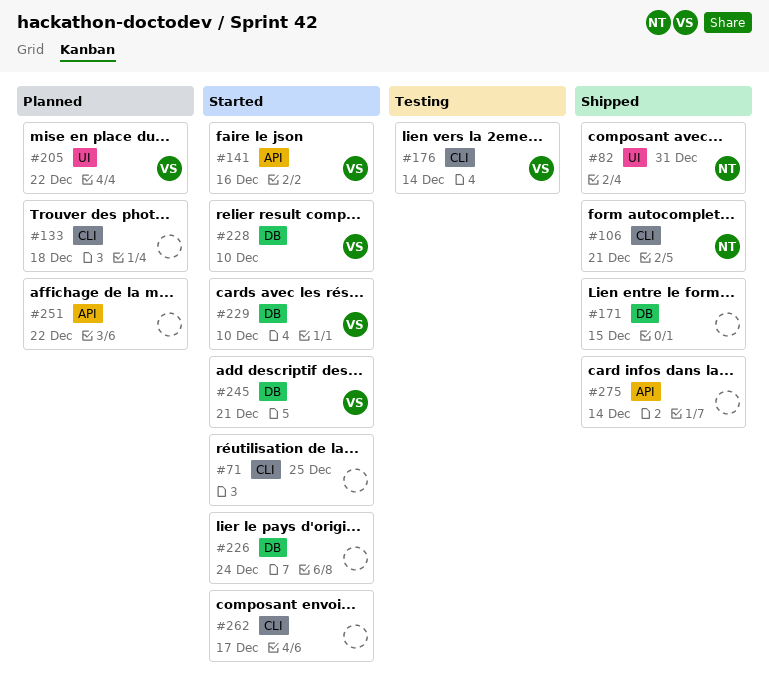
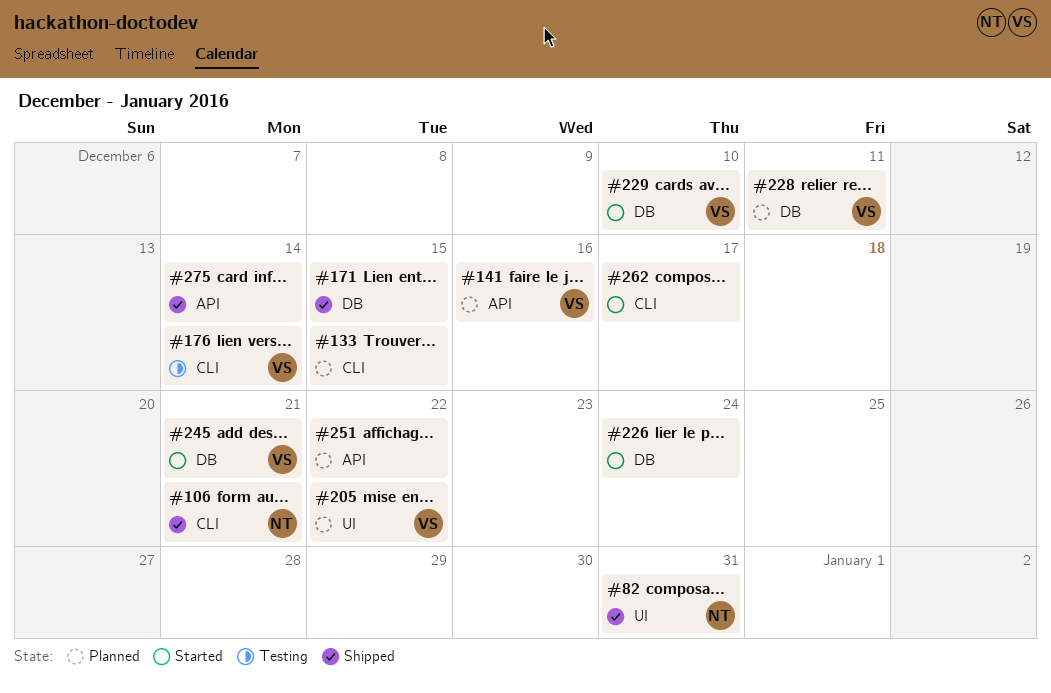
#71: present -> none
#133, due: Dec 18 -> Dec 15
#141, status: Started -> Planned
#228, status: Started -> Planned
#228, due: Dec 10 -> Dec 11

